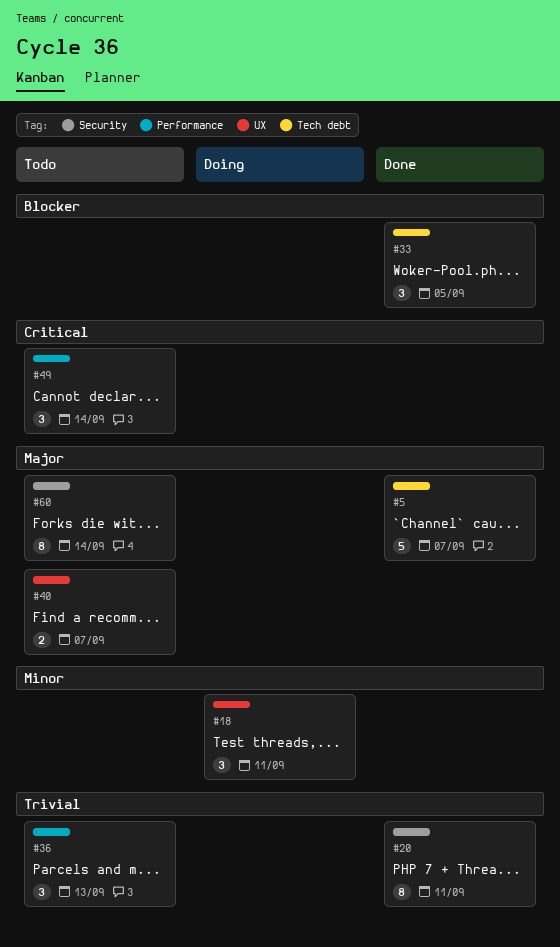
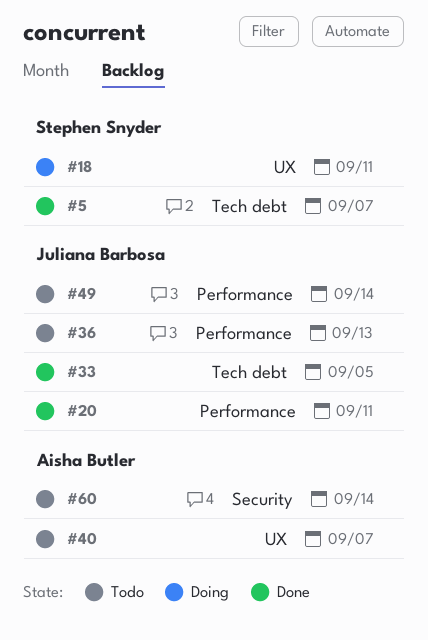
#20, label: Security -> Performance

